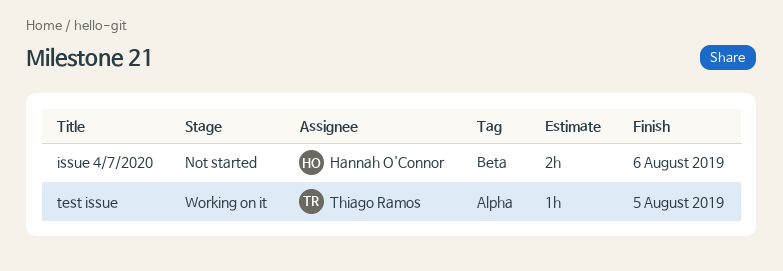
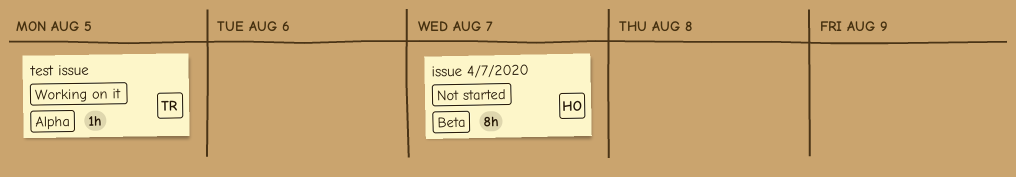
issue 4/7/2020, estimate: 2h -> 8h
issue 4/7/2020, due: Aug 6 -> Aug 7

